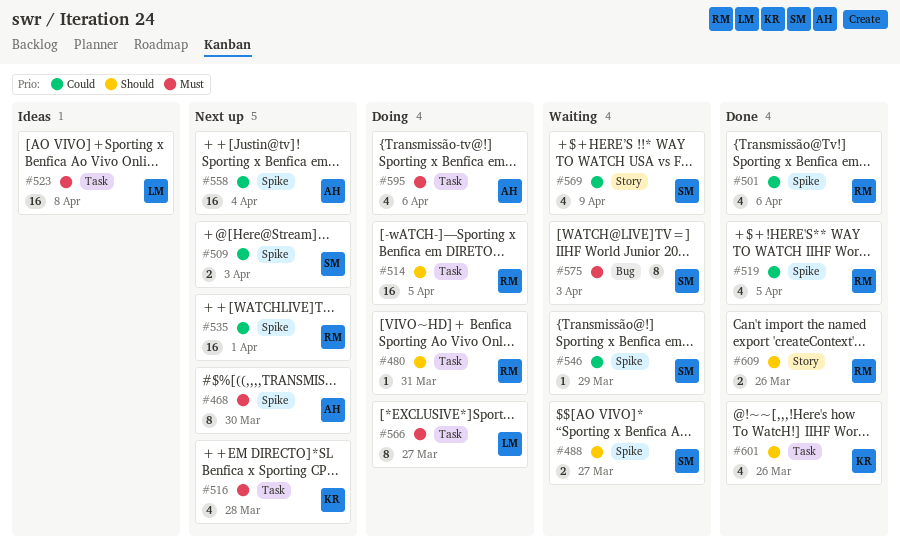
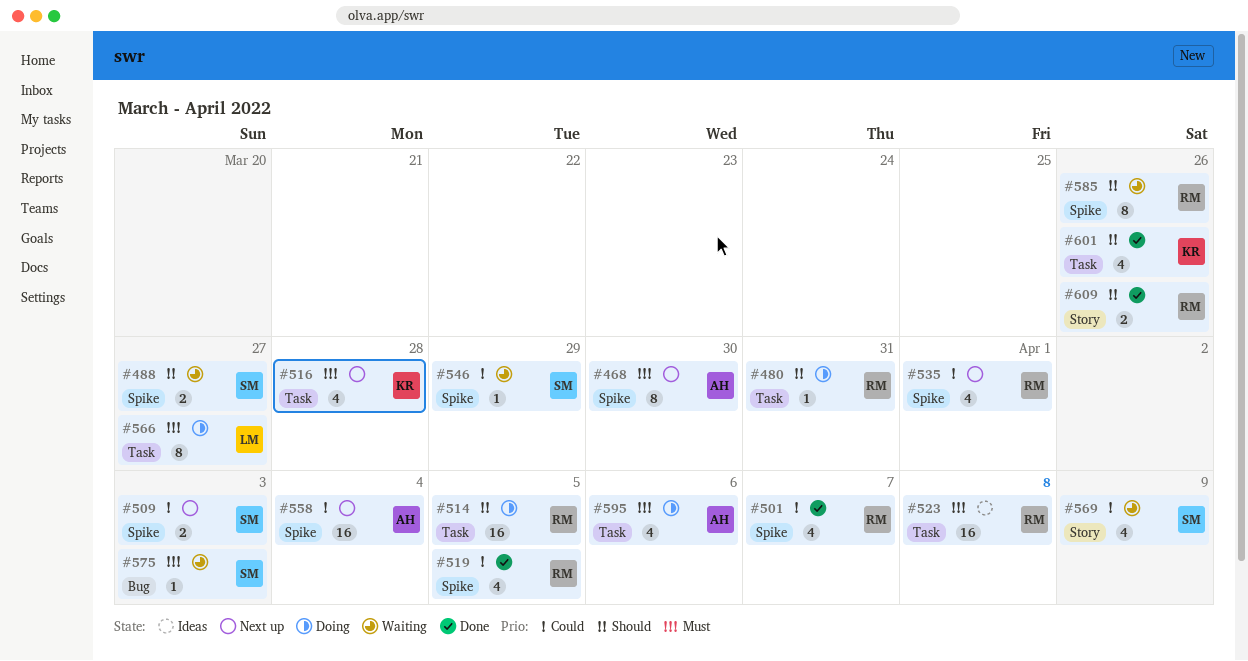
#501, due: Apr 6 -> Apr 7
#523, owner: LM -> RM
#535, estimate: 16 -> 4
#575, estimate: 8 -> 1
#585: none -> present

